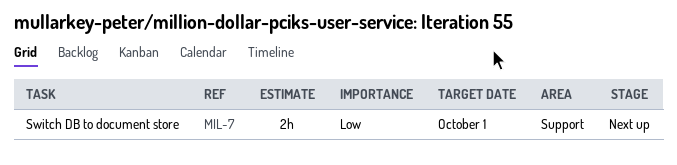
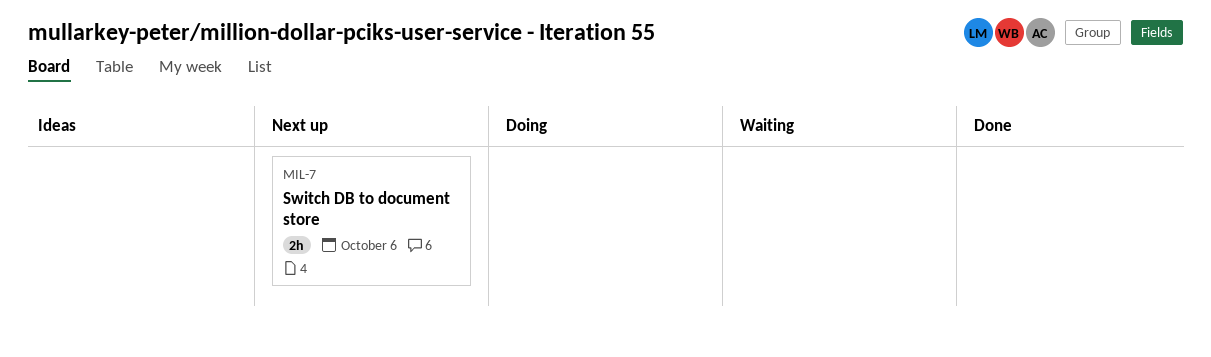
MIL-7, due: Oct 1 -> Oct 6

